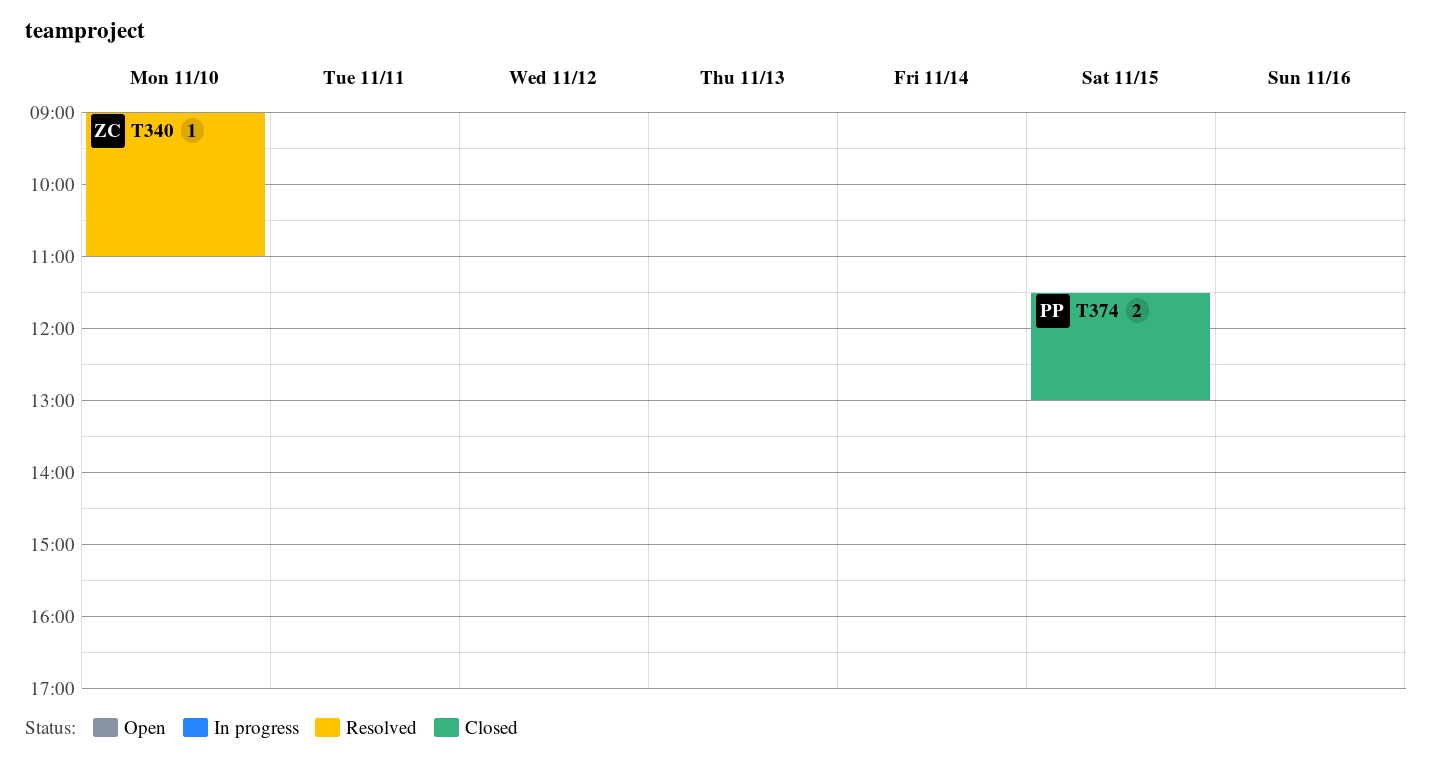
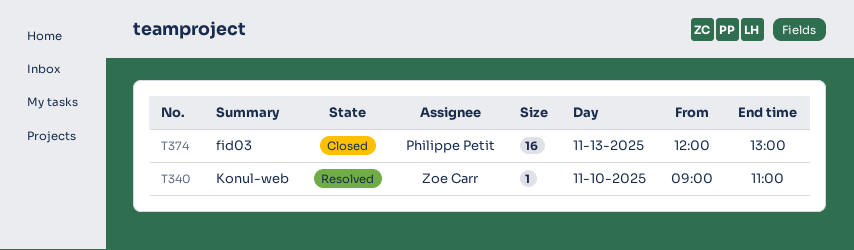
T374, estimate: 2 -> 16
T374, day: Nov 15 -> Nov 13
T374, begins: 11:30 -> 12:00

